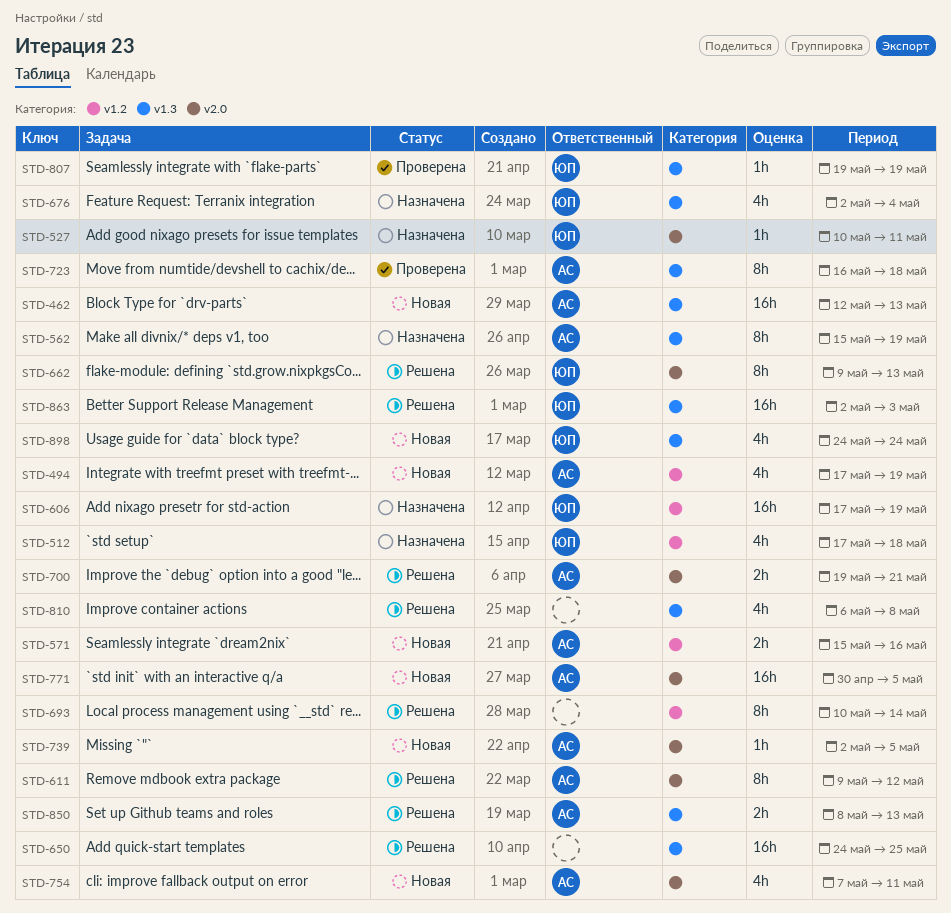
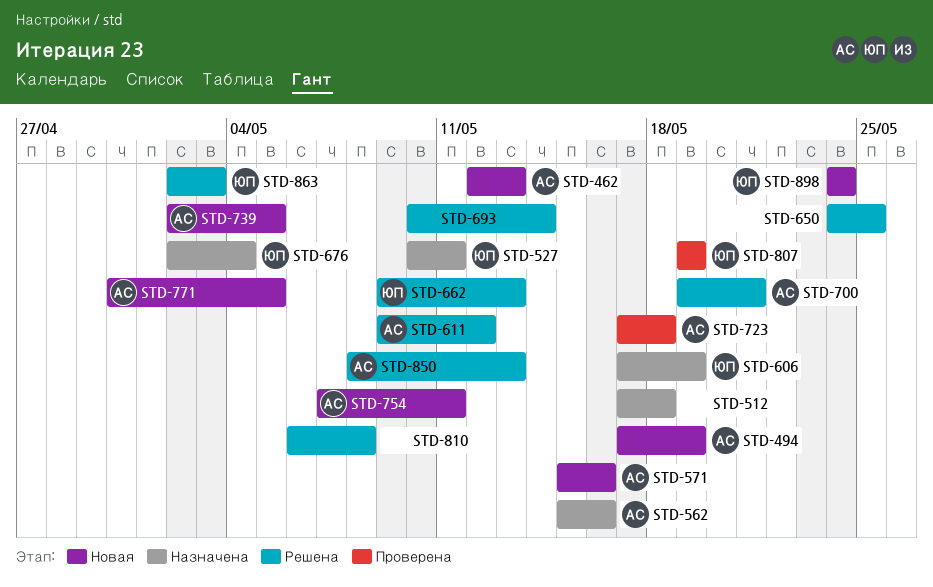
STD-512, owner: ЮП -> none
STD-562, due: May 19 -> May 16
STD-723, start: May 16 -> May 17

